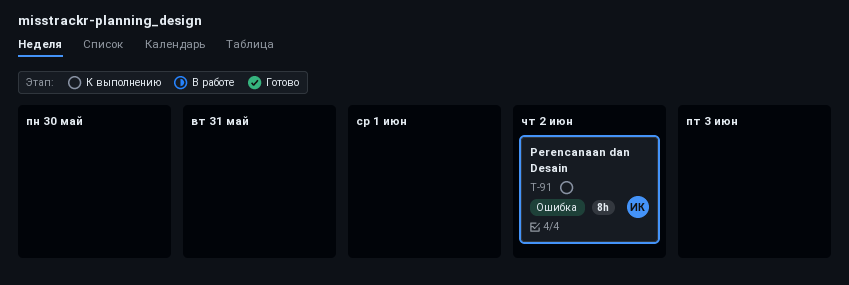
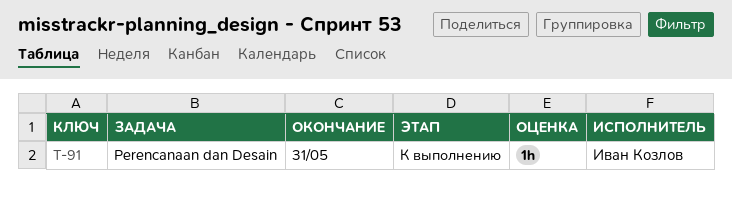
T-91, estimate: 8h -> 1h
T-91, due: Jun 2 -> May 31

